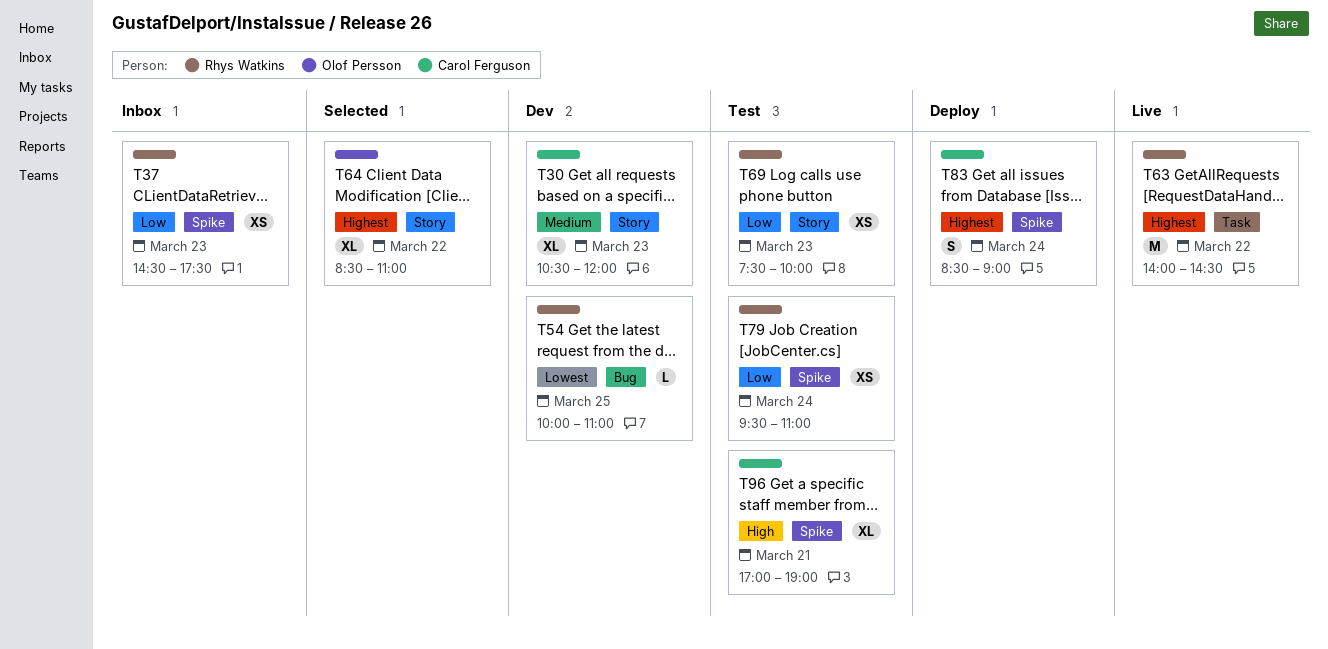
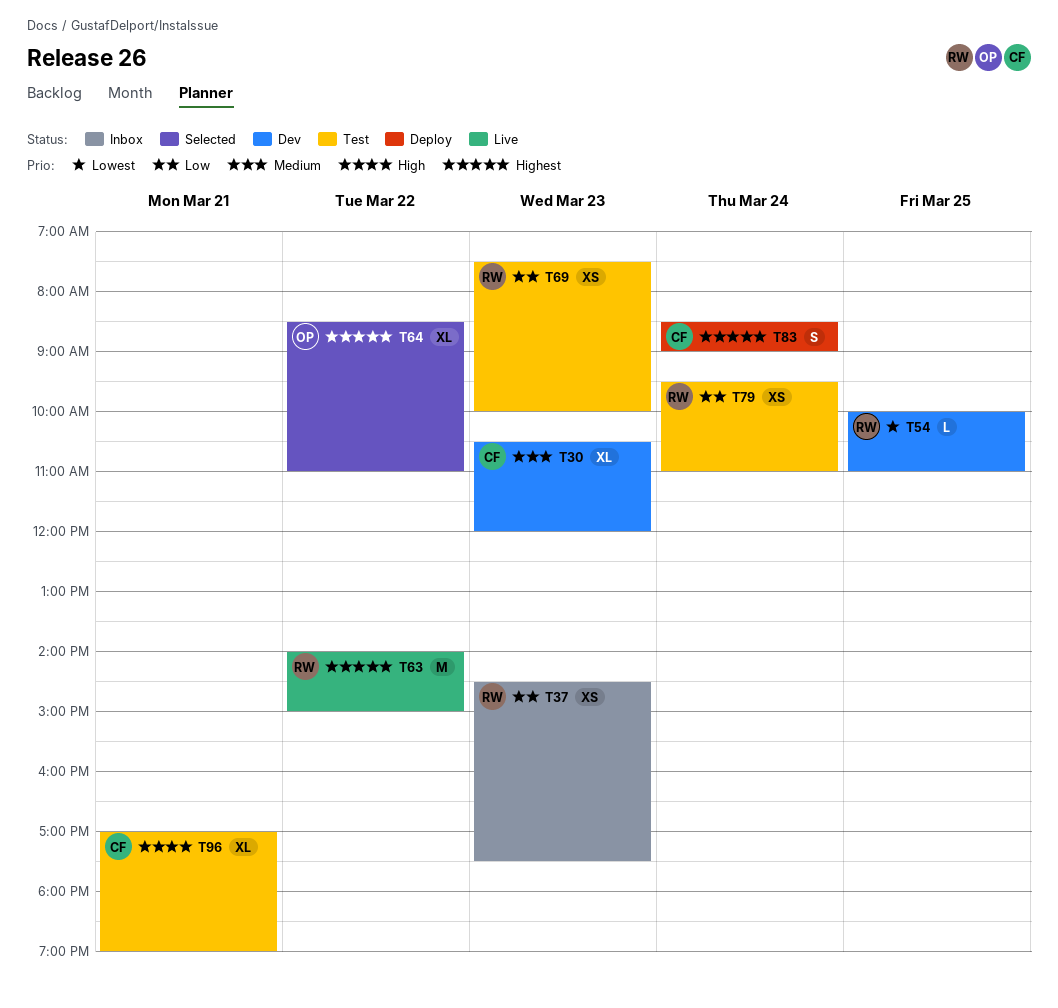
T63, ends: 14:30 -> 15:00

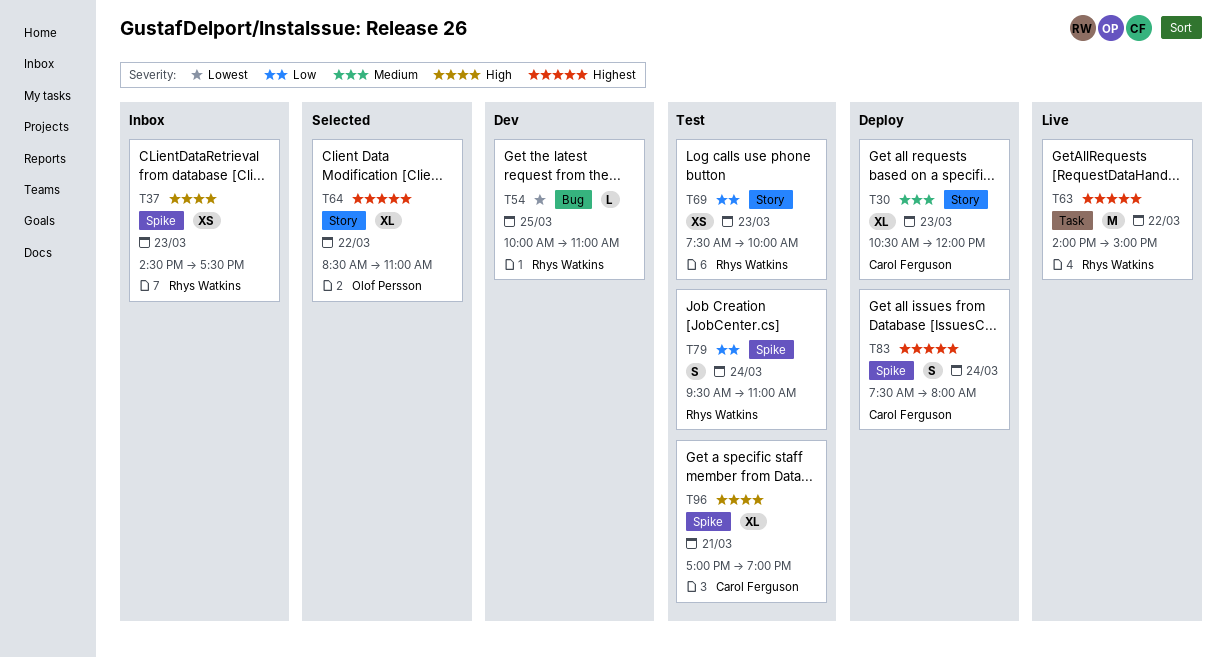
T30, status: Dev -> Deploy
T37, priority: Low -> High
T79, estimate: XS -> S
T83, begins: 08:30 -> 07:30
T83, ends: 09:00 -> 08:00

